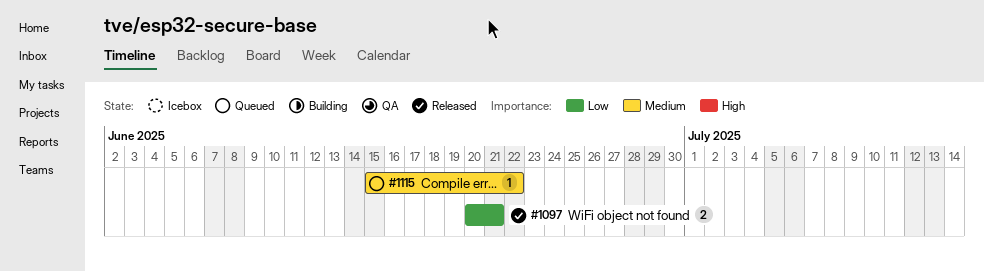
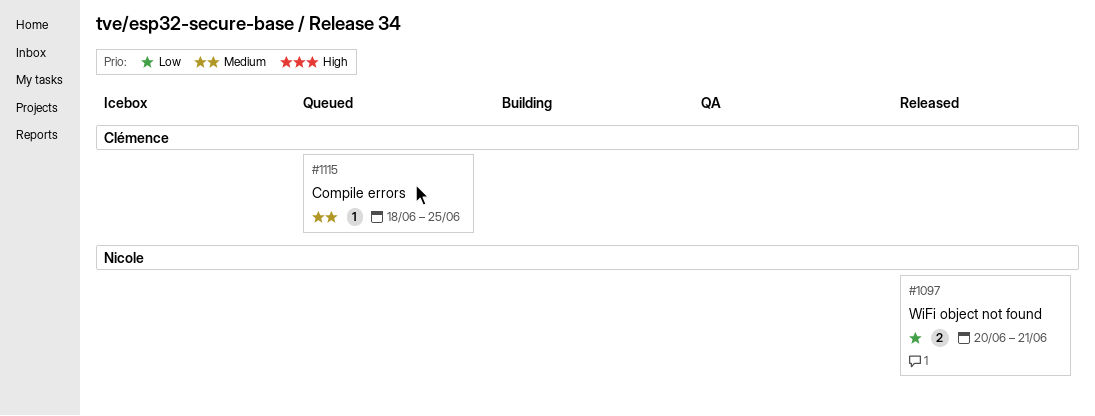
#1115, start: Jun 15 -> Jun 18
#1115, due: Jun 22 -> Jun 25

